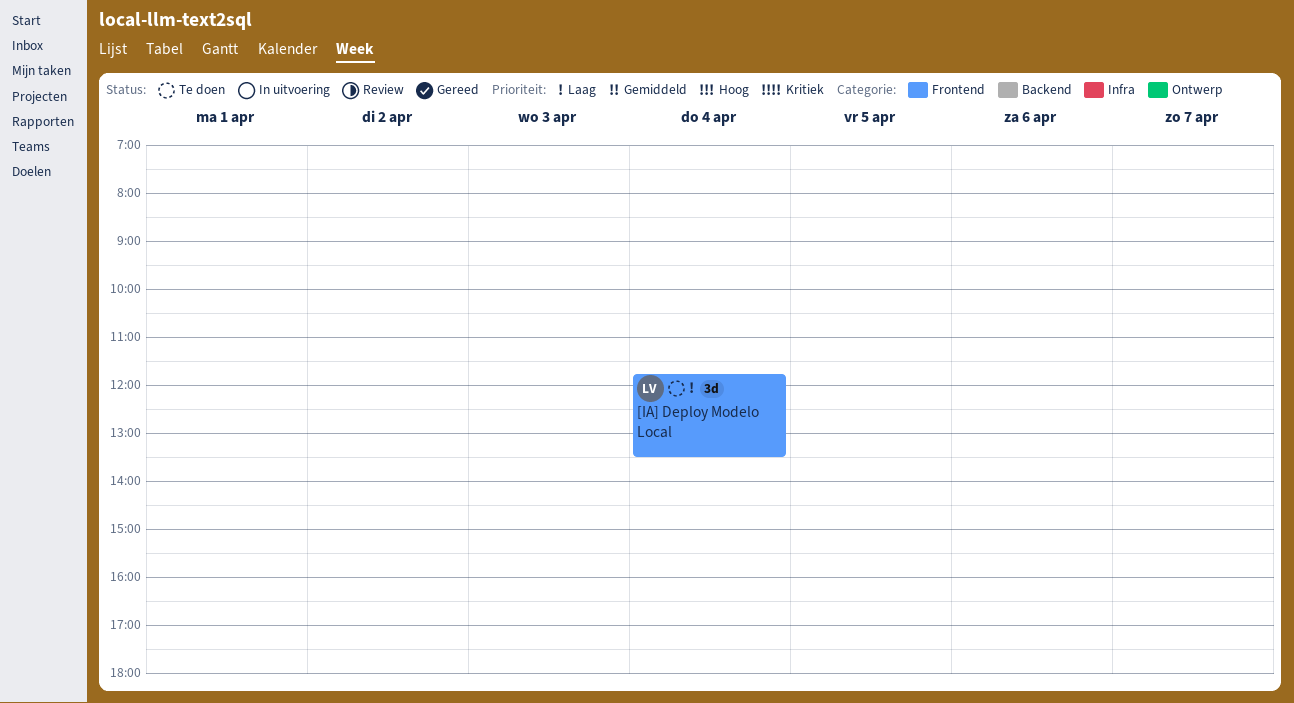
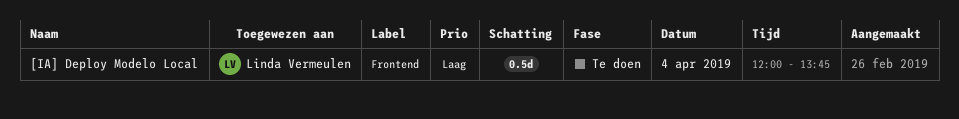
[IA] Deploy Modelo Local, estimate: 3d -> 0.5d
[IA] Deploy Modelo Local, begins: 11:45 -> 12:00
[IA] Deploy Modelo Local, ends: 13:30 -> 13:45

